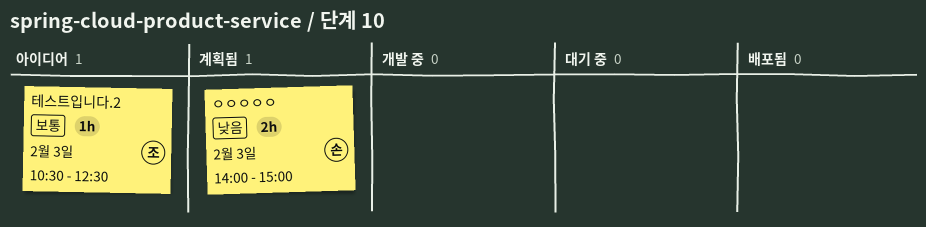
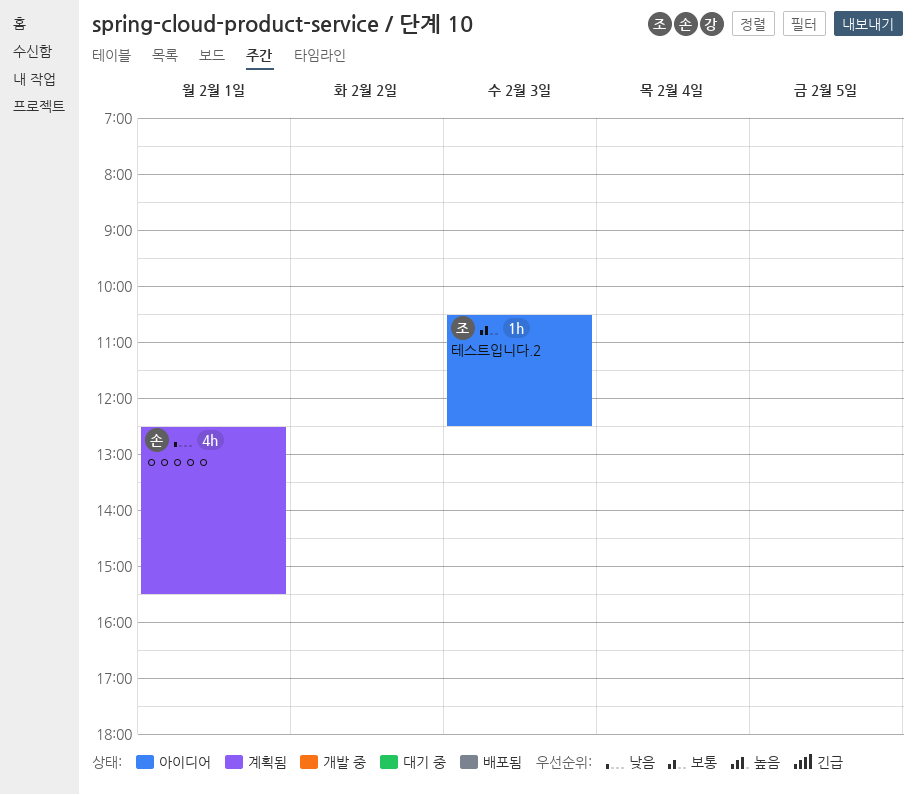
ㅇㅇㅇㅇㅇ, estimate: 2h -> 4h
ㅇㅇㅇㅇㅇ, day: Feb 3 -> Feb 1
ㅇㅇㅇㅇㅇ, begins: 14:00 -> 12:30
ㅇㅇㅇㅇㅇ, ends: 15:00 -> 15:30

